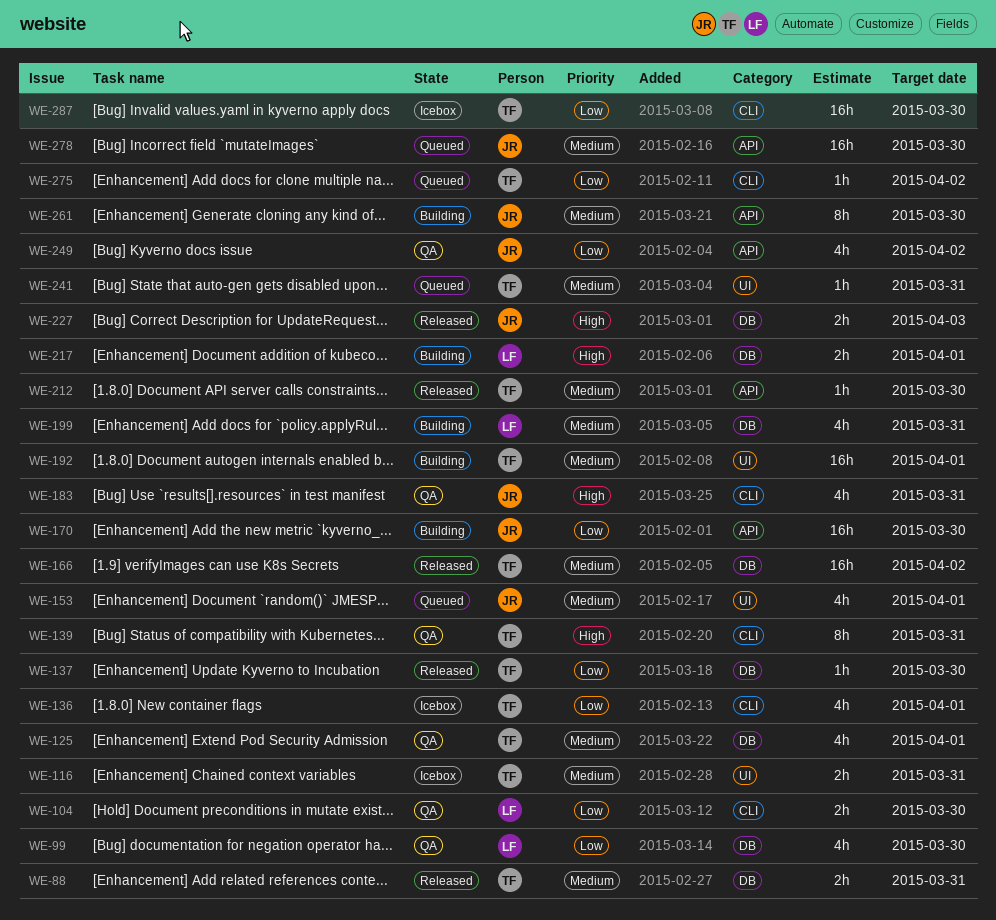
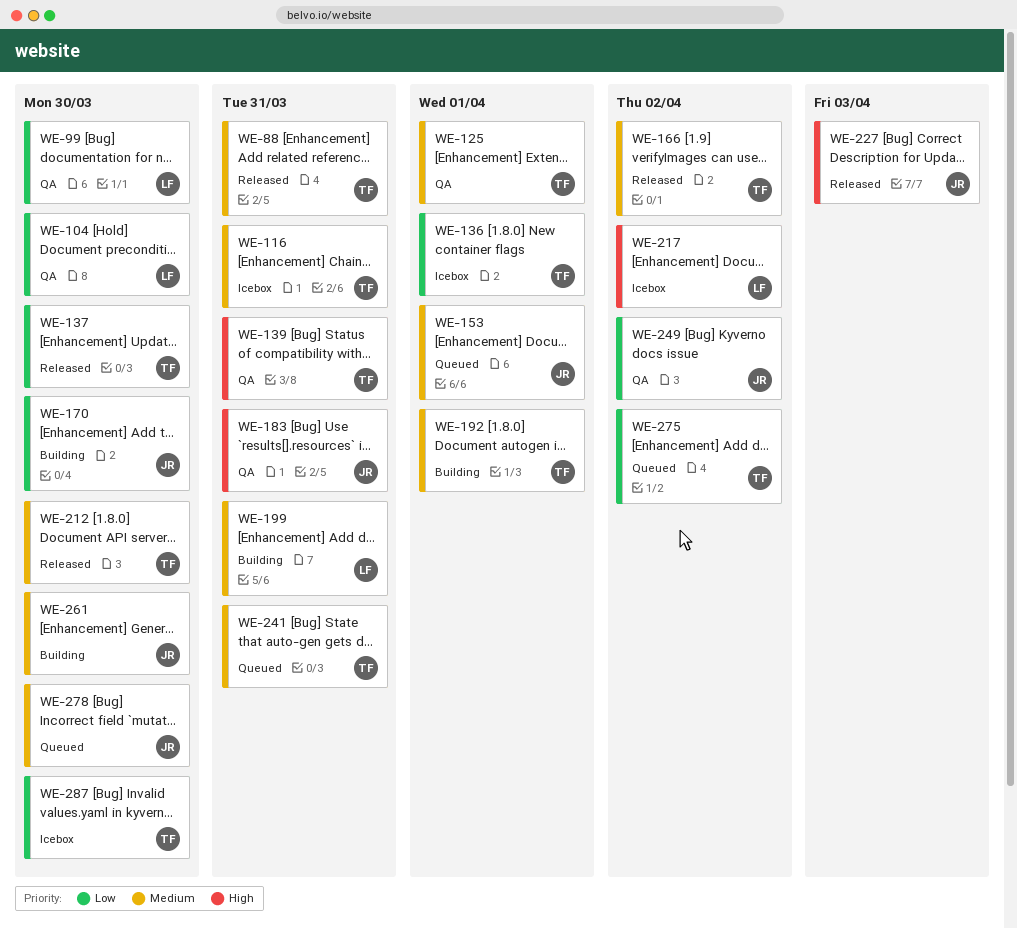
WE-217, status: Building -> Icebox
WE-217, due: Apr 1 -> Apr 2

